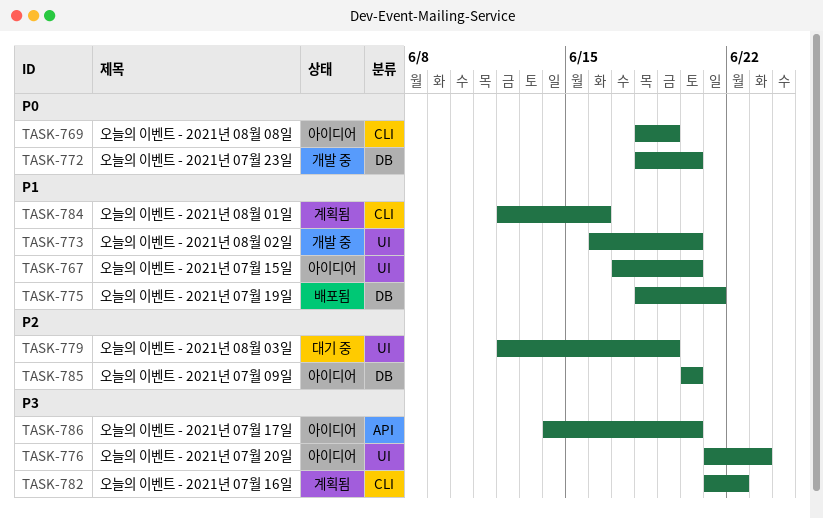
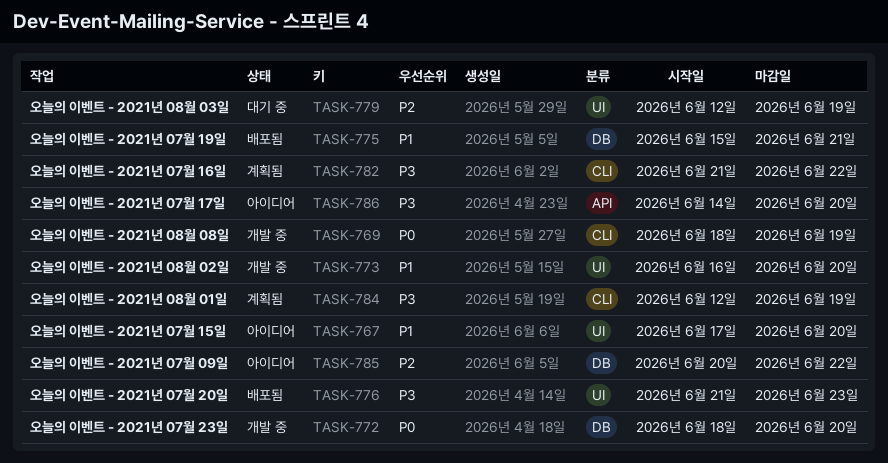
TASK-769, status: 아이디어 -> 개발 중
TASK-775, start: Jun 18 -> Jun 15
TASK-776, status: 아이디어 -> 배포됨
TASK-784, priority: P1 -> P3
TASK-784, due: Jun 16 -> Jun 19
TASK-785, due: Jun 20 -> Jun 22

